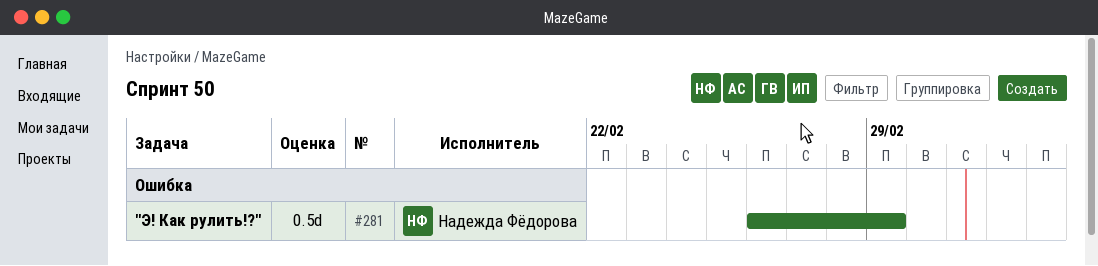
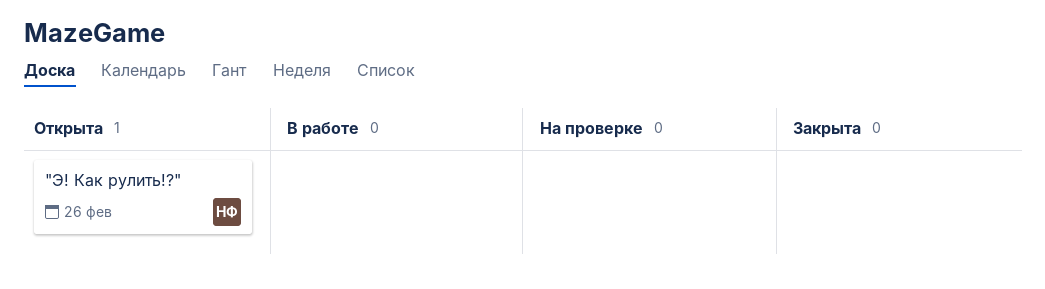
"Э! Как рулить!?", due: Feb 29 -> Feb 26

